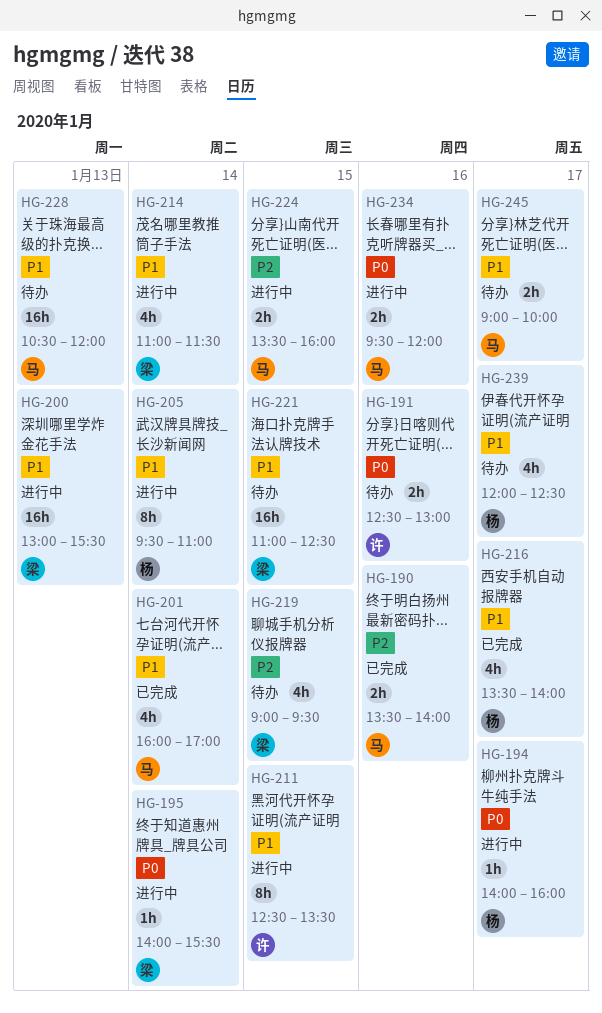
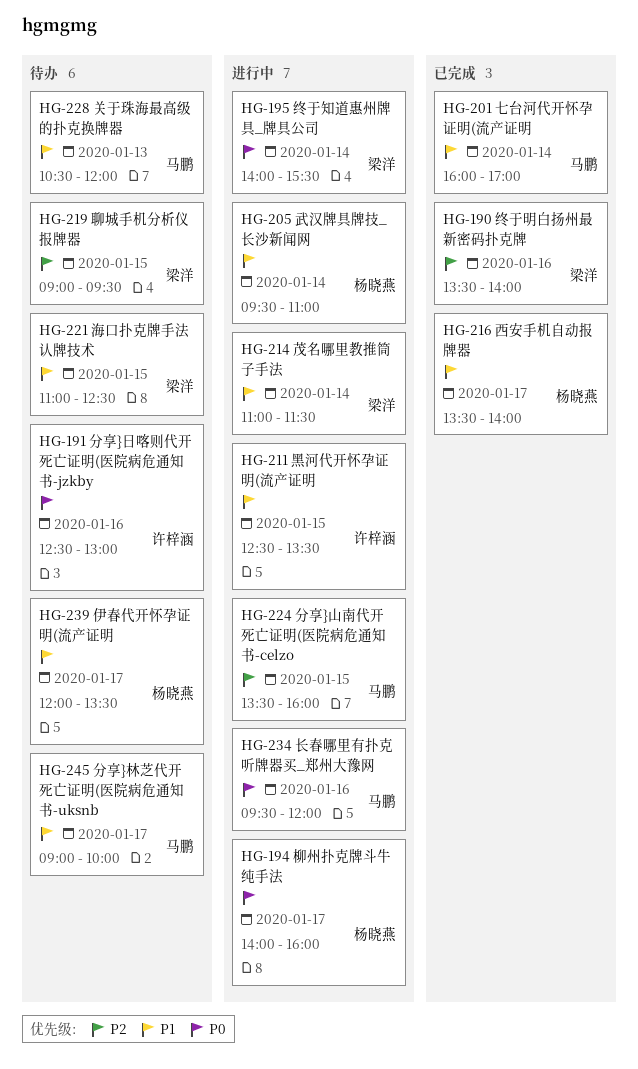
HG-190, owner: 马鹏 -> 梁洋
HG-200: present -> none
HG-239, ends: 12:30 -> 13:30

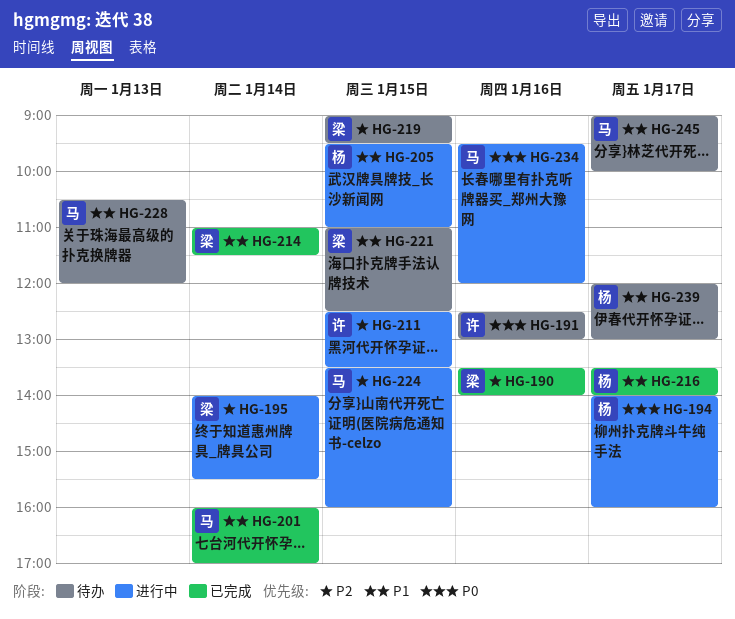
HG-195, priority: P0 -> P2
HG-205, day: Jan 14 -> Jan 15
HG-211, priority: P1 -> P2
HG-214, status: 进行中 -> 已完成
HG-239, ends: 13:30 -> 13:00

